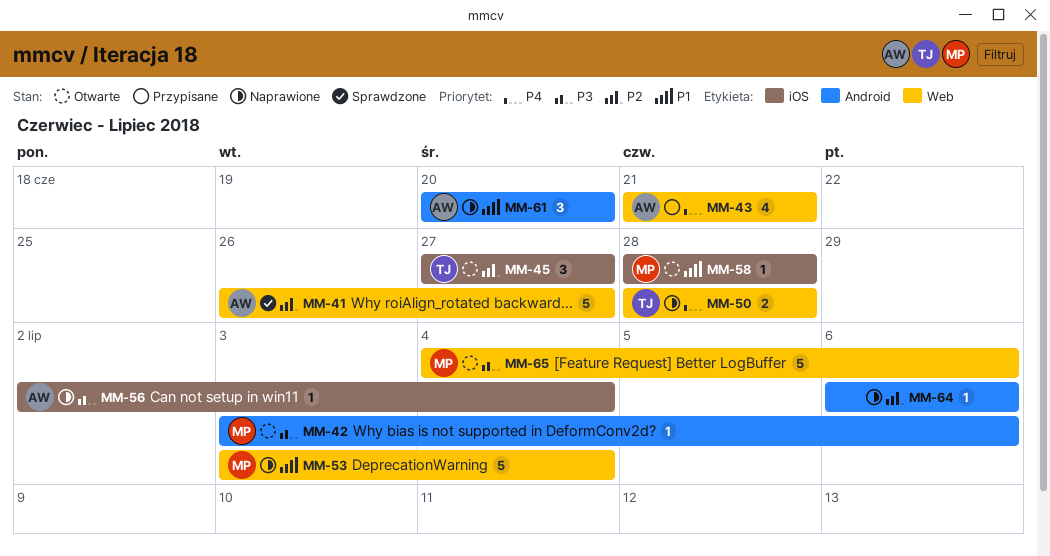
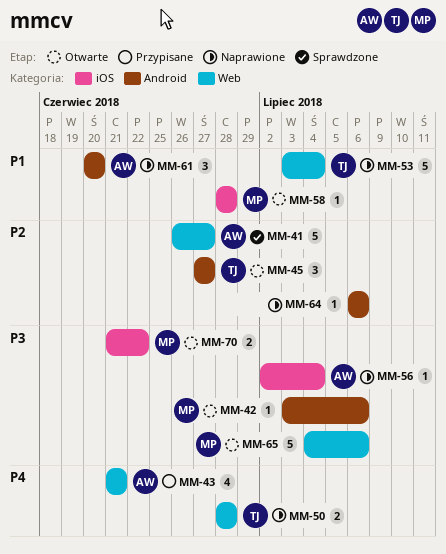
MM-45, label: iOS -> Android
MM-53, owner: MP -> TJ
MM-70: none -> present

